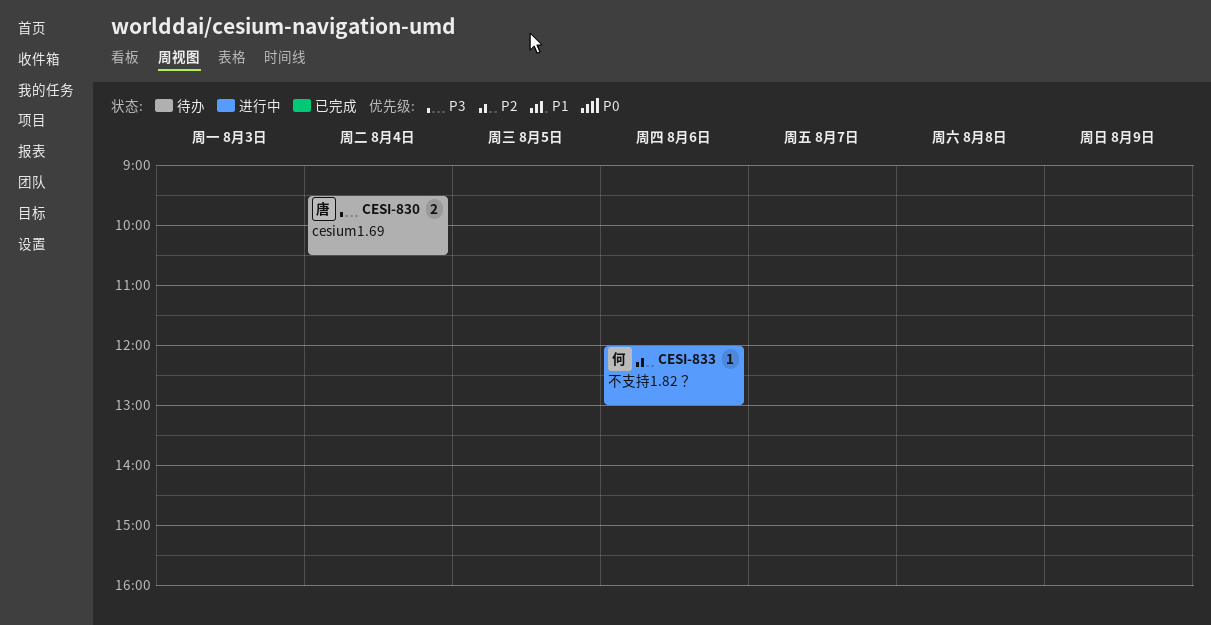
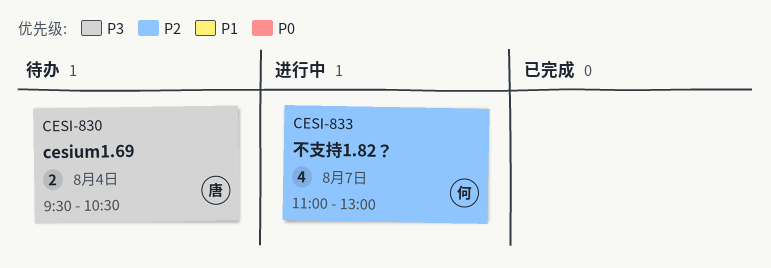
CESI-833, estimate: 1 -> 4
CESI-833, day: Aug 6 -> Aug 7
CESI-833, begins: 12:00 -> 11:00

